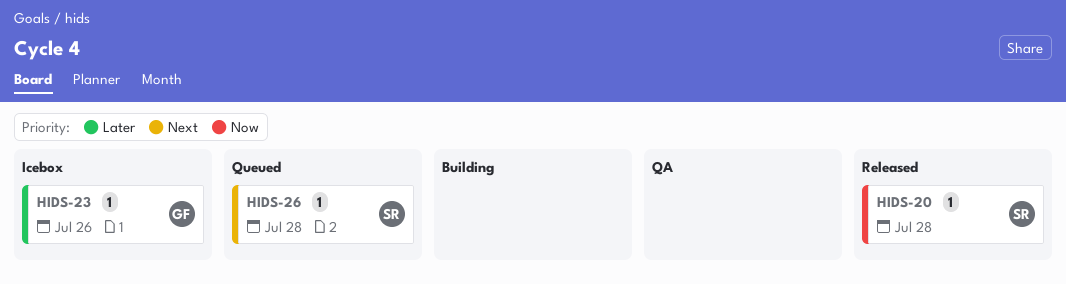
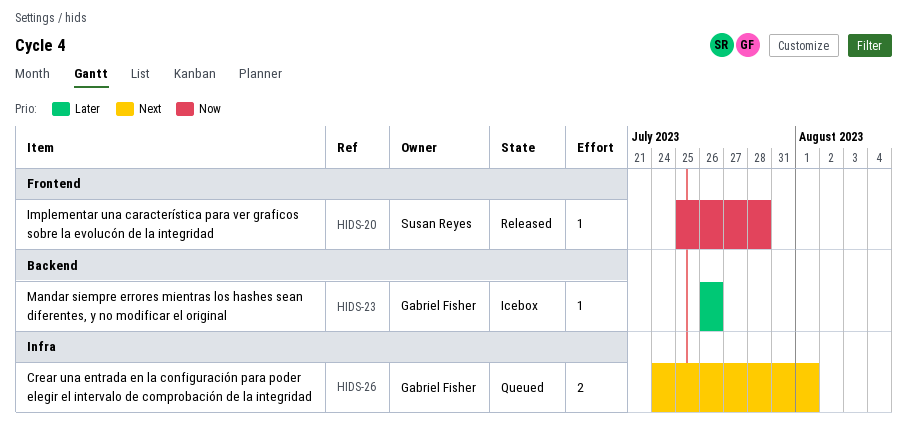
HIDS-26, owner: Susan Reyes -> Gabriel Fisher
HIDS-26, estimate: 1 -> 2
HIDS-26, due: Jul 28 -> Aug 1

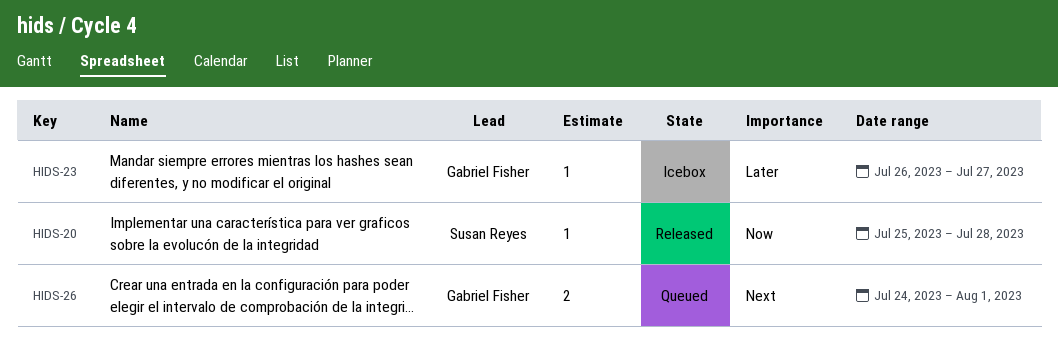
HIDS-23, due: Jul 26 -> Jul 27

